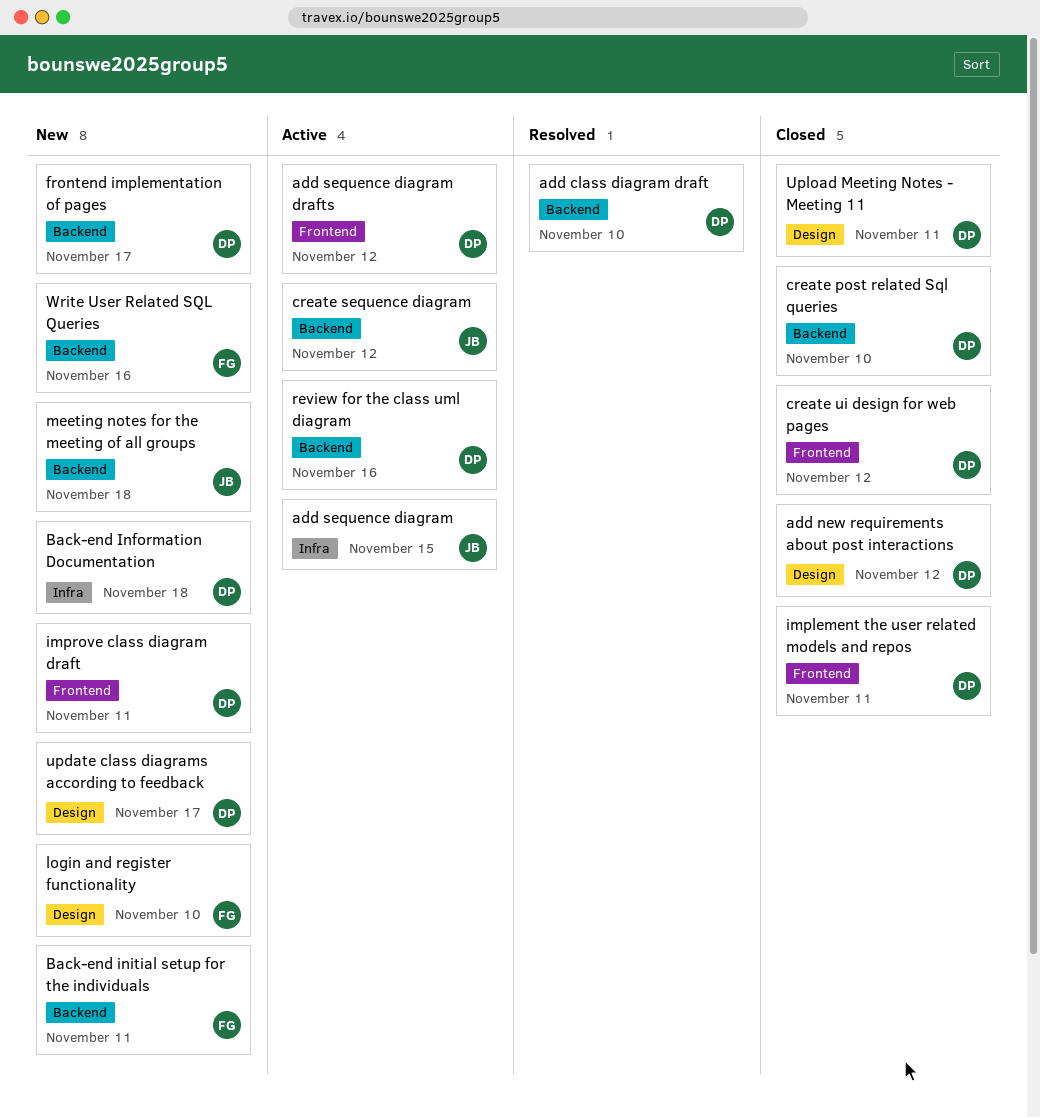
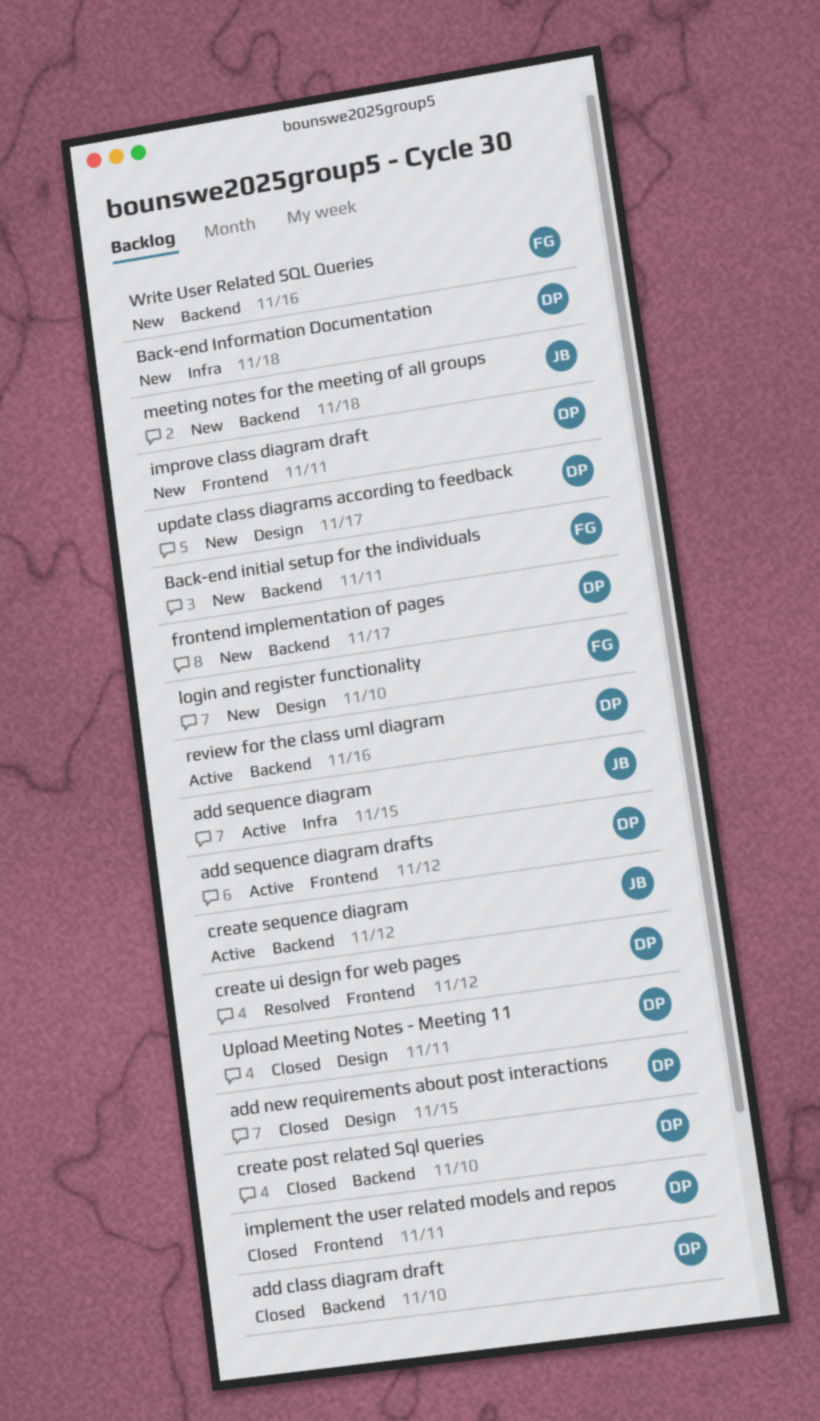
add class diagram draft, status: Resolved -> Closed
add new requirements about post interactions, due: Nov 12 -> Nov 15
create ui design for web pages, status: Closed -> Resolved

